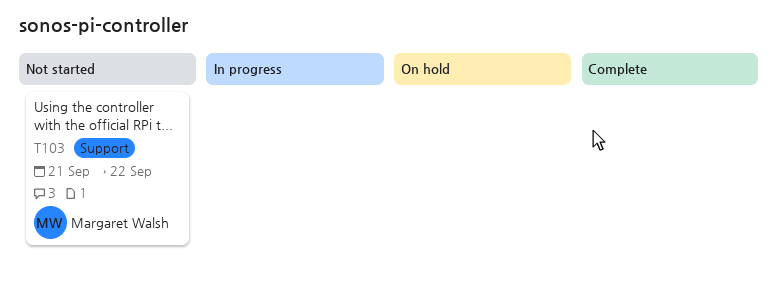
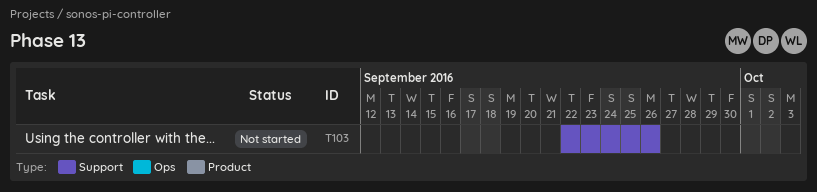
T103, start: Sep 21 -> Sep 22
T103, due: Sep 22 -> Sep 26

